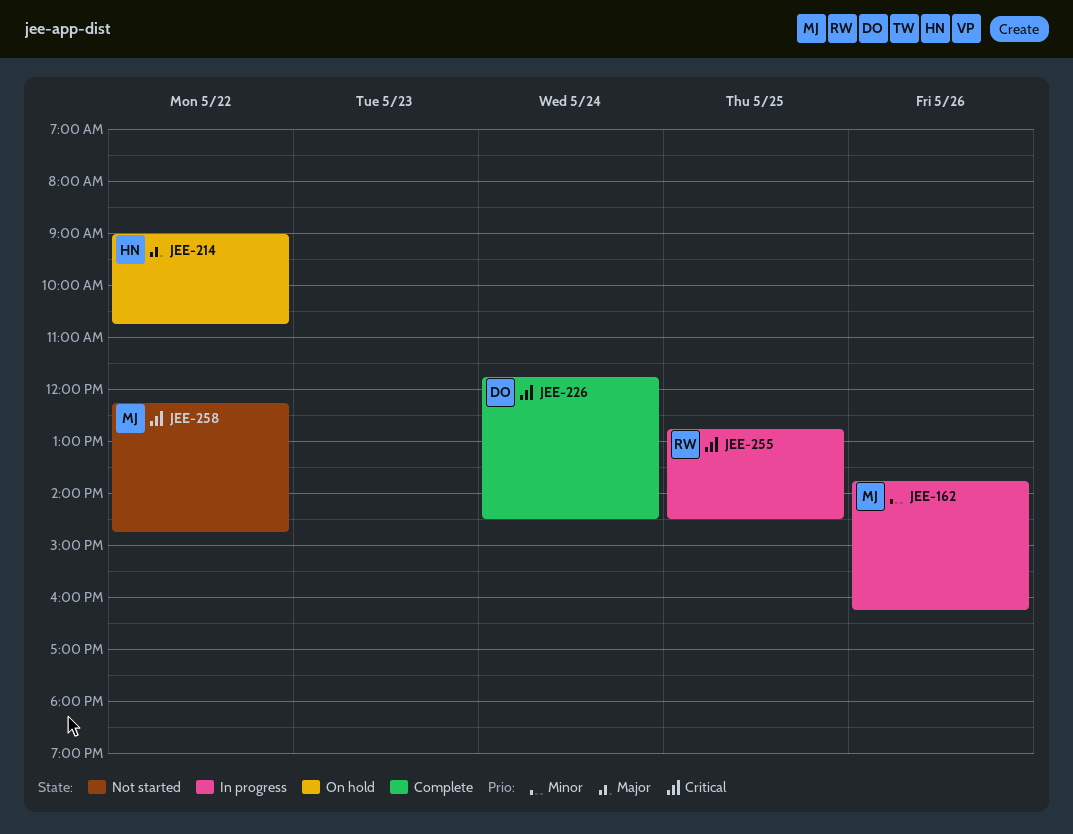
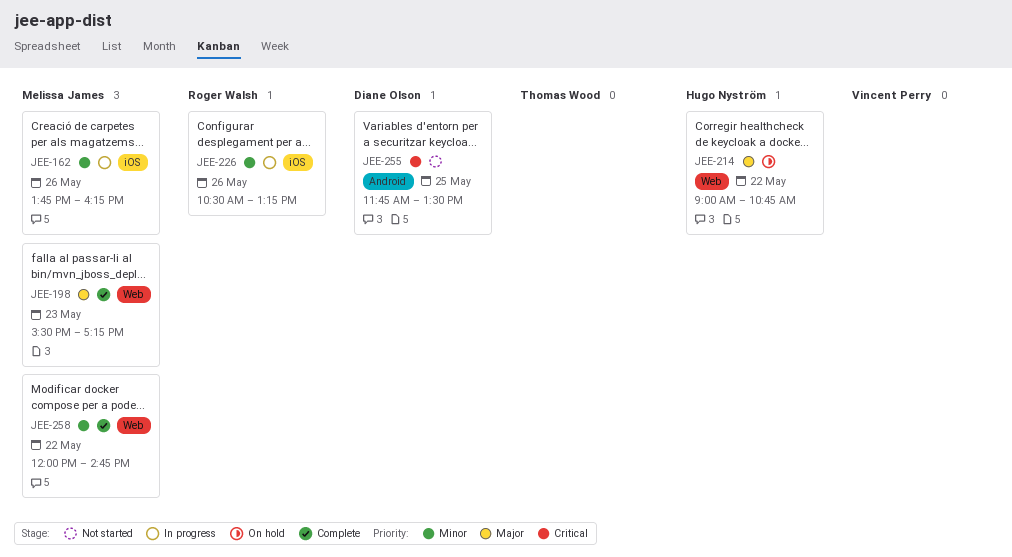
JEE-198: none -> present
JEE-226, status: Complete -> In progress
JEE-226, owner: Diane Olson -> Roger Walsh
JEE-226, priority: Critical -> Minor
JEE-226, day: May 24 -> May 26
JEE-226, begins: 11:45 -> 10:30
JEE-226, ends: 14:30 -> 13:15
JEE-255, status: In progress -> Not started
JEE-255, owner: Roger Walsh -> Diane Olson
JEE-255, begins: 12:45 -> 11:45
JEE-255, ends: 14:30 -> 13:30
JEE-258, status: Not started -> Complete
JEE-258, priority: Critical -> Minor
JEE-258, begins: 12:15 -> 12:00

